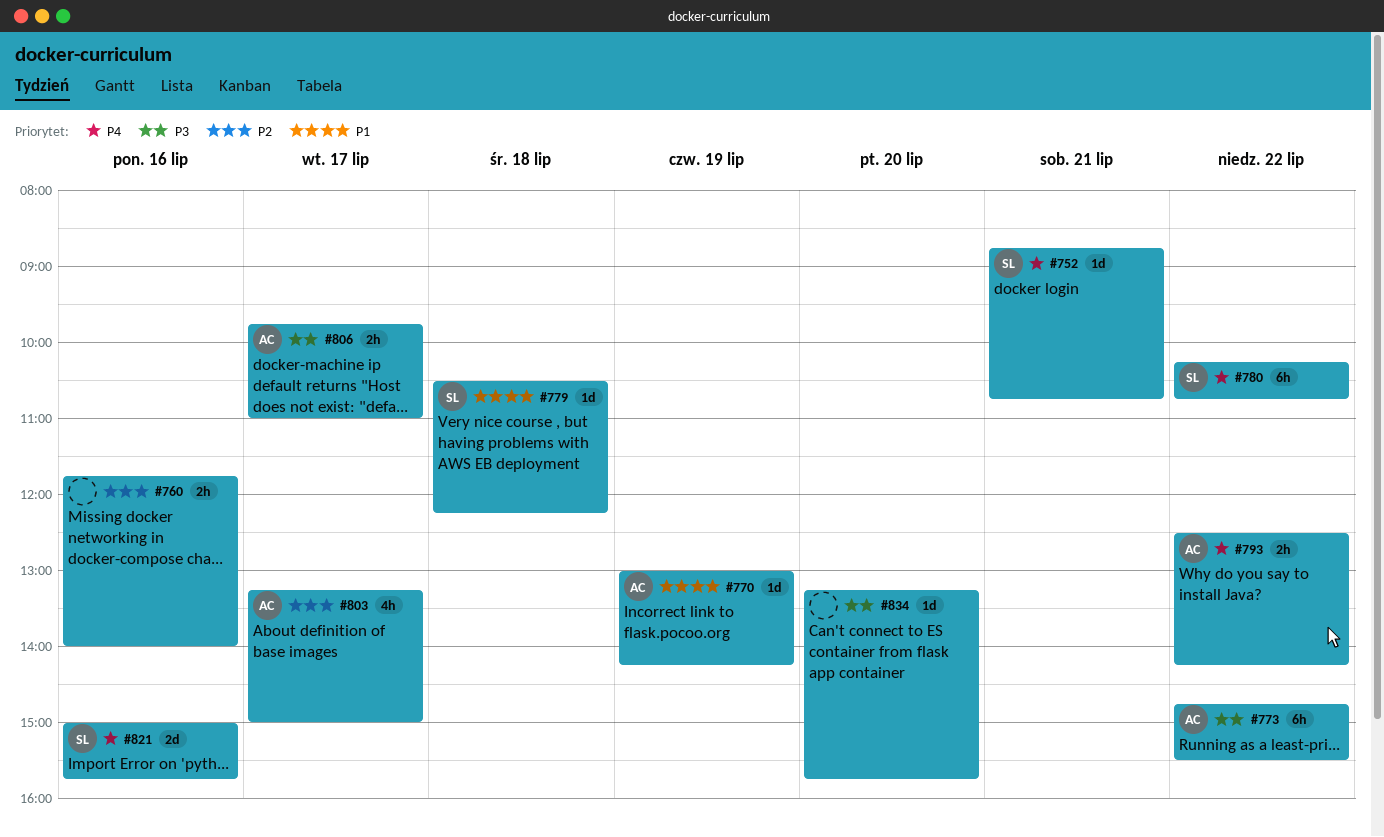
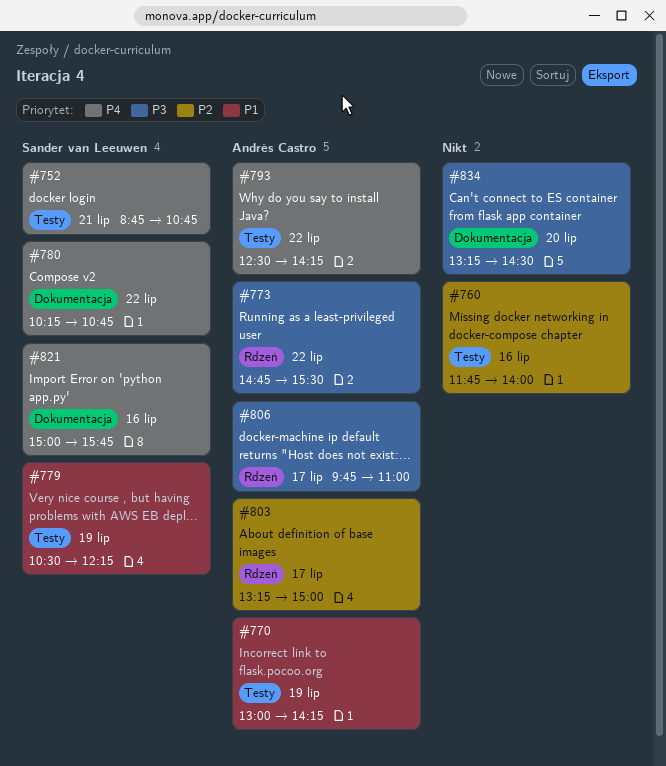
#779, day: Jul 18 -> Jul 19
#834, ends: 15:45 -> 14:30

